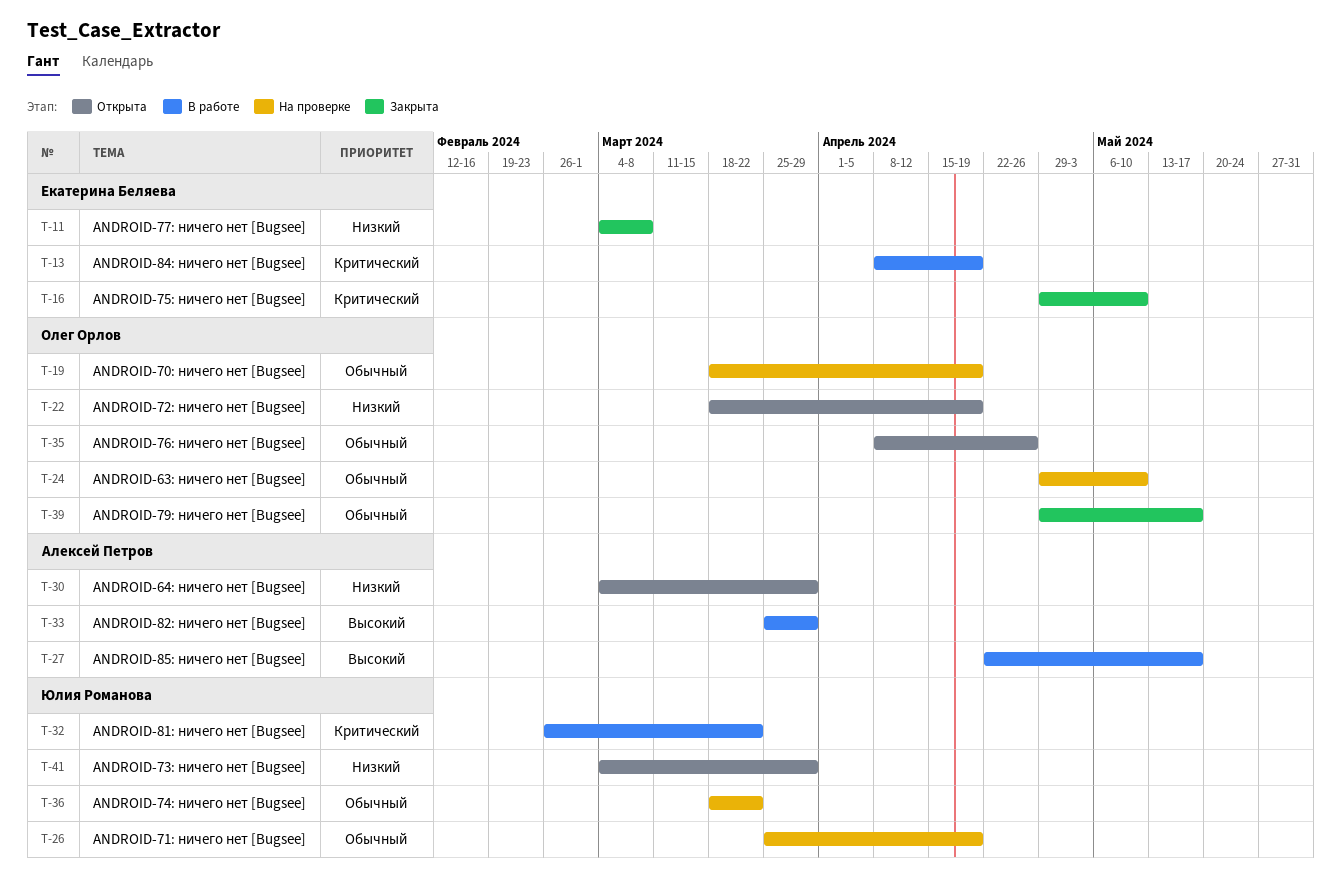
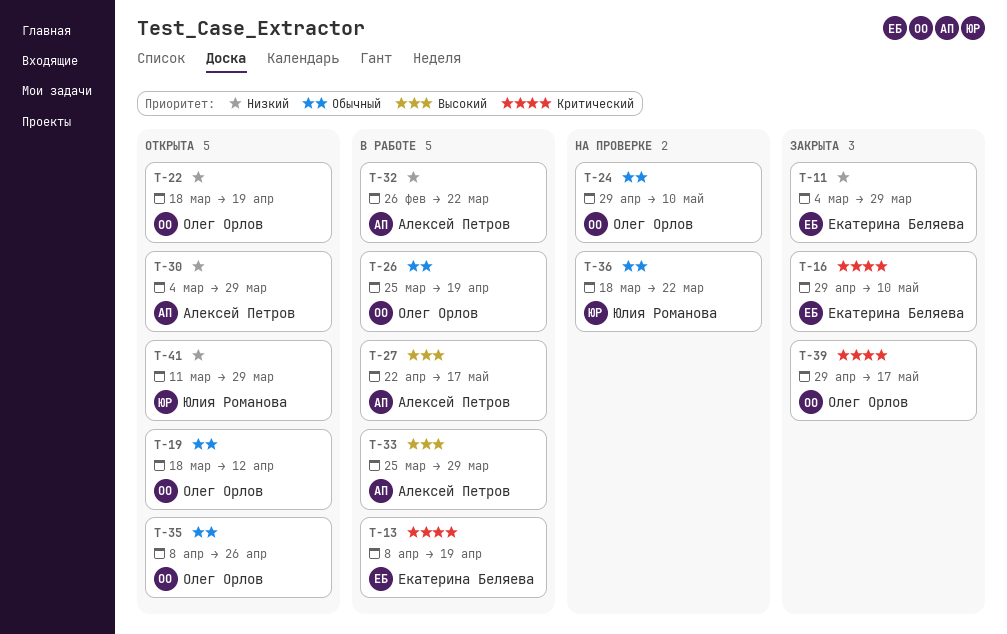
T-11, due: Mar 8 -> Mar 29
T-19, status: На проверке -> Открыта
T-19, due: Apr 19 -> Apr 12
T-26, status: На проверке -> В работе
T-26, owner: Юлия Романова -> Олег Орлов
T-32, owner: Юлия Романова -> Алексей Петров
T-32, priority: Критический -> Низкий
T-39, priority: Обычный -> Критический
T-41, start: Mar 4 -> Mar 11

